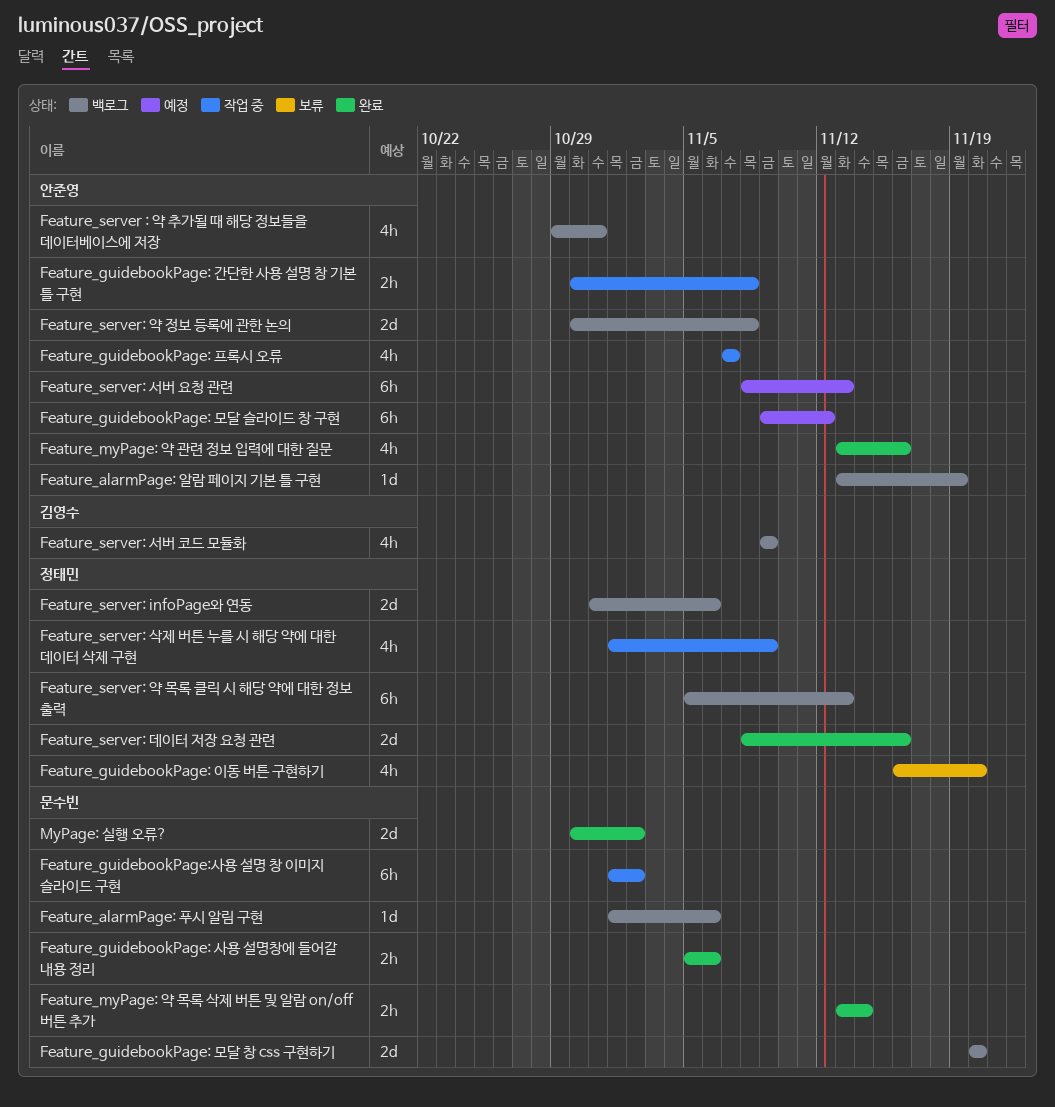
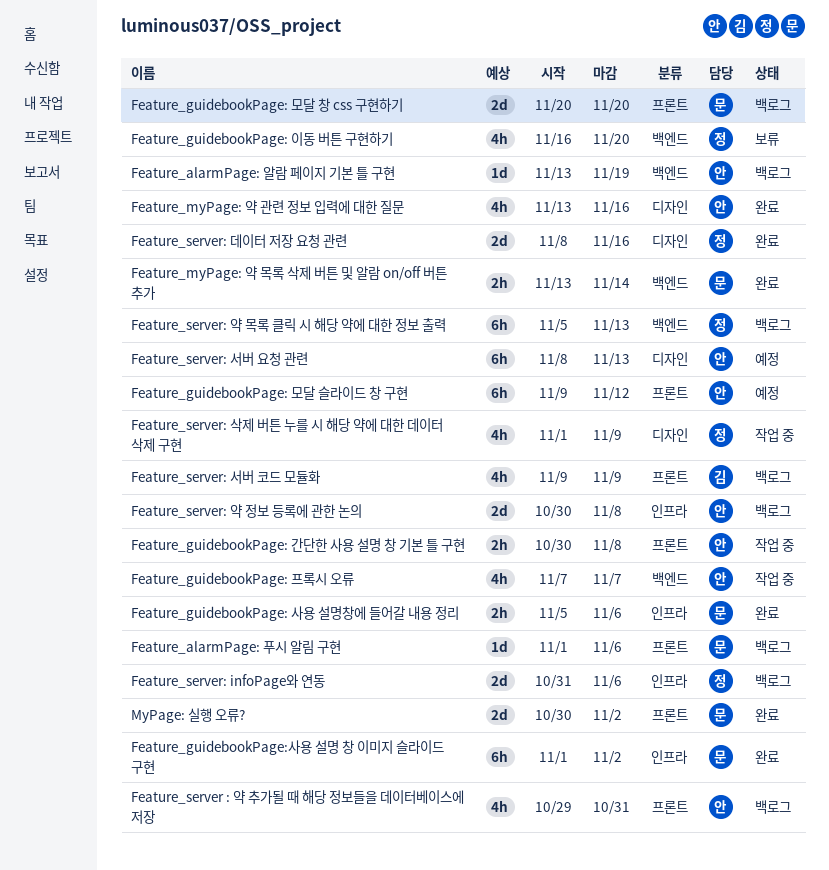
Feature_guidebookPage:사용 설명 창 이미지 슬라이드 구현, status: 작업 중 -> 완료

